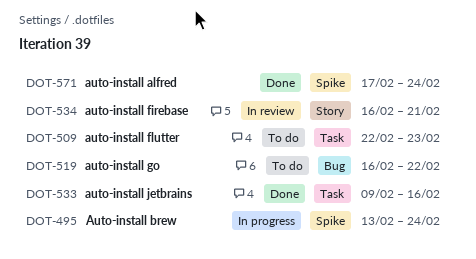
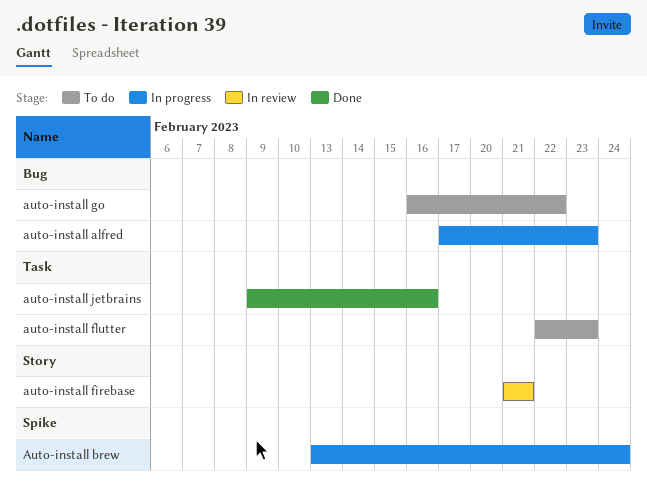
auto-install alfred, status: Done -> In progress
auto-install alfred, label: Spike -> Bug
auto-install alfred, due: Feb 24 -> Feb 23
auto-install firebase, start: Feb 16 -> Feb 21

